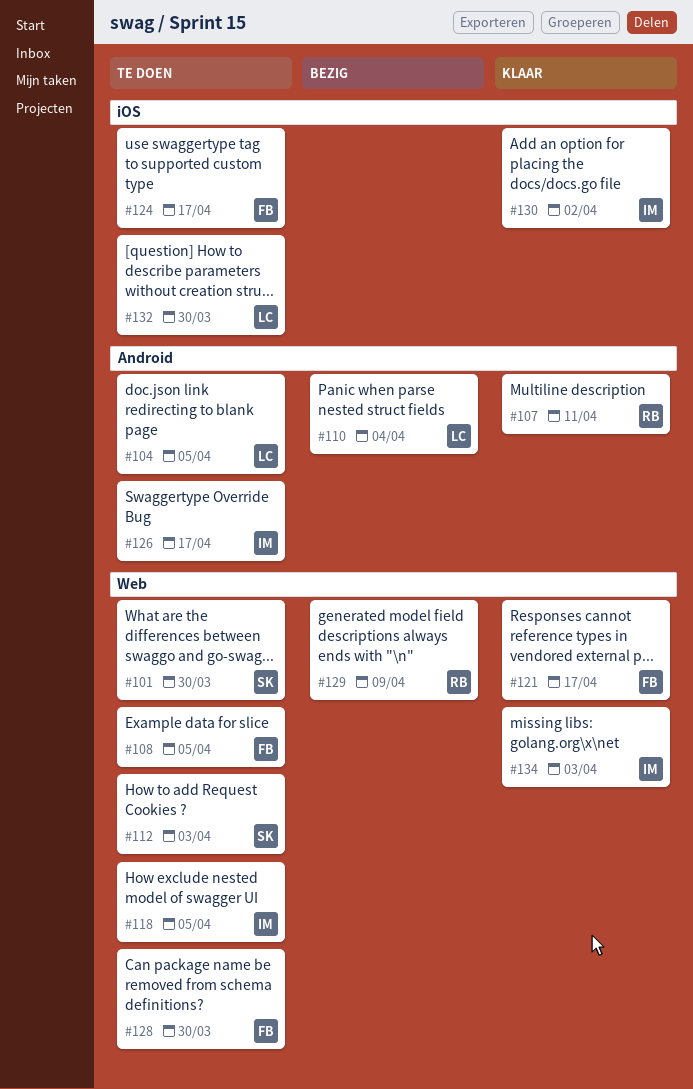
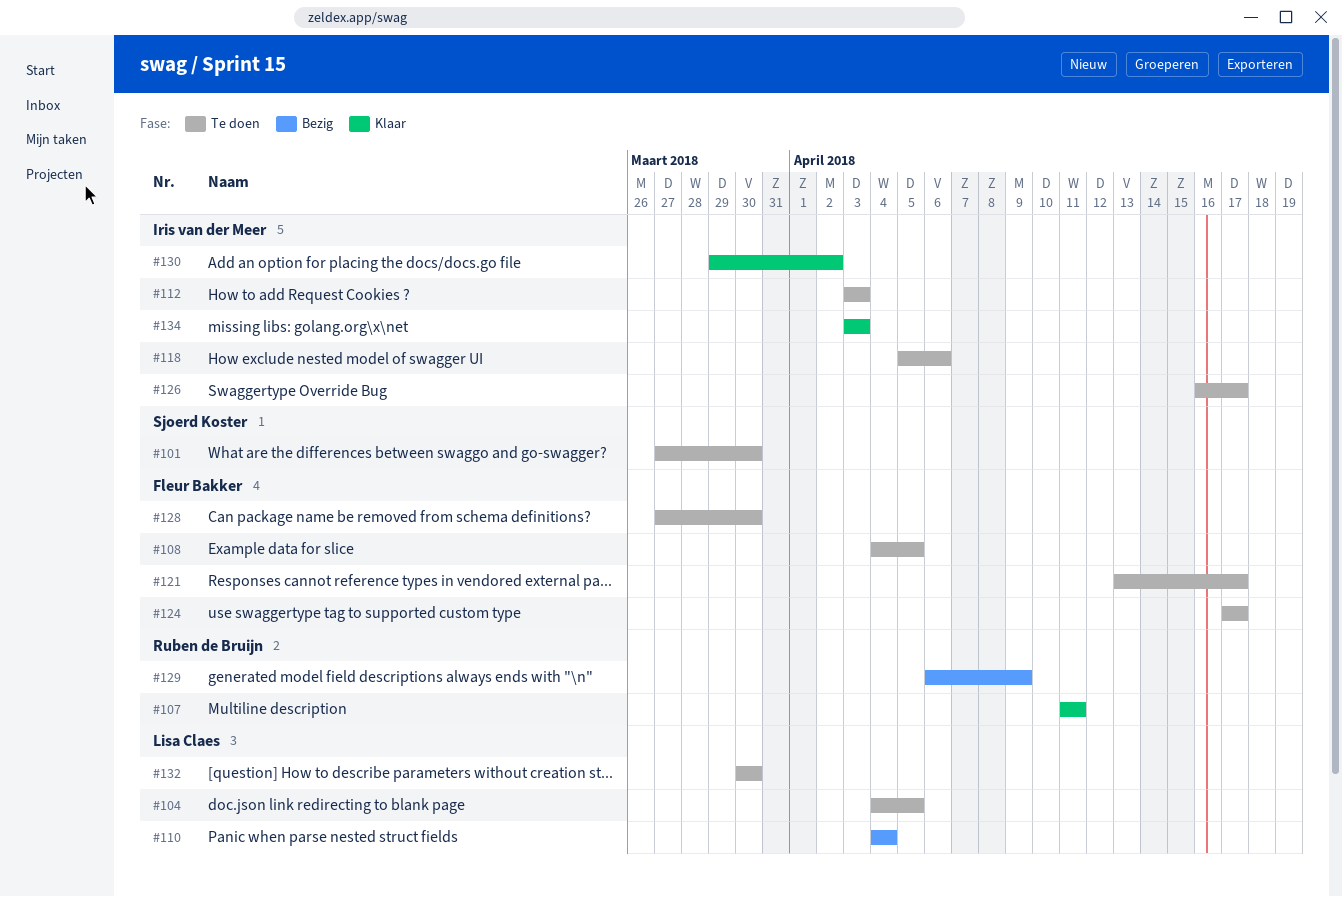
#112, owner: Sjoerd Koster -> Iris van der Meer
#118, due: Apr 5 -> Apr 6
#121, status: Klaar -> Te doen

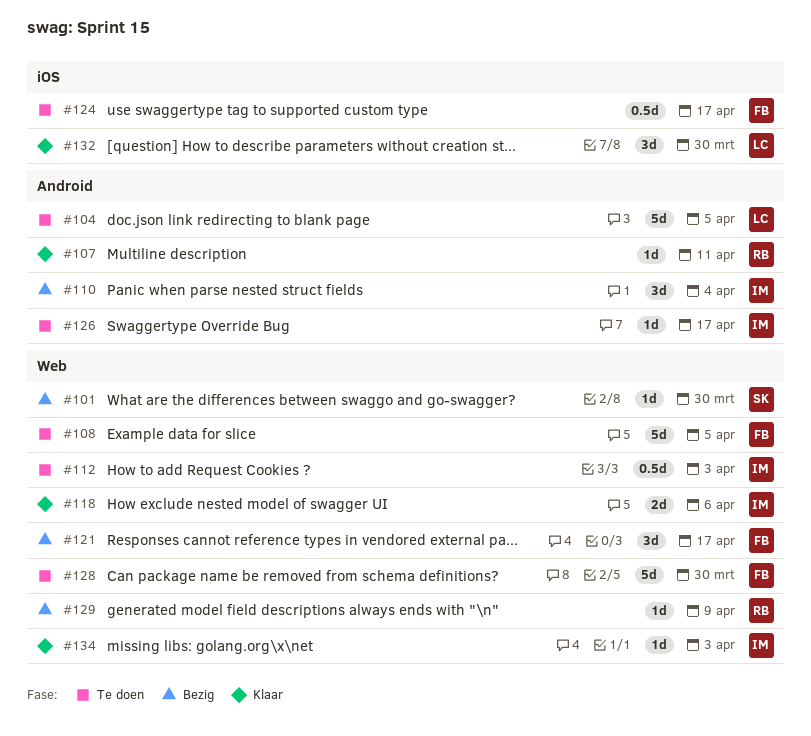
#101, status: Te doen -> Bezig
#110, owner: Lisa Claes -> Iris van der Meer
#118, status: Te doen -> Klaar
#121, status: Te doen -> Bezig
#130: present -> none
#132, status: Te doen -> Klaar

